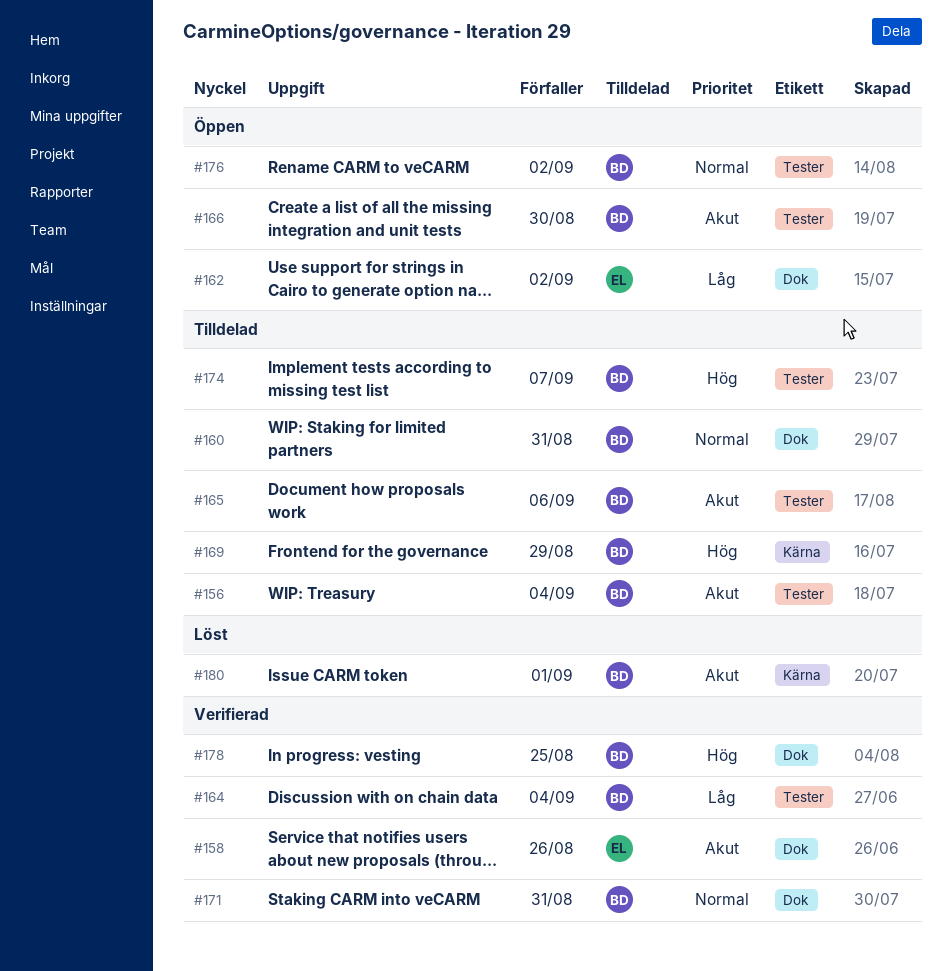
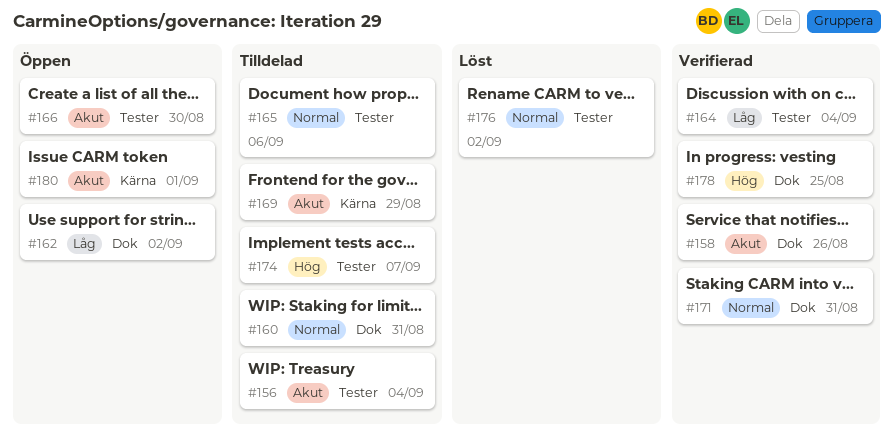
#165, priority: Akut -> Normal
#169, priority: Hög -> Akut
#176, status: Öppen -> Löst
#180, status: Löst -> Öppen

